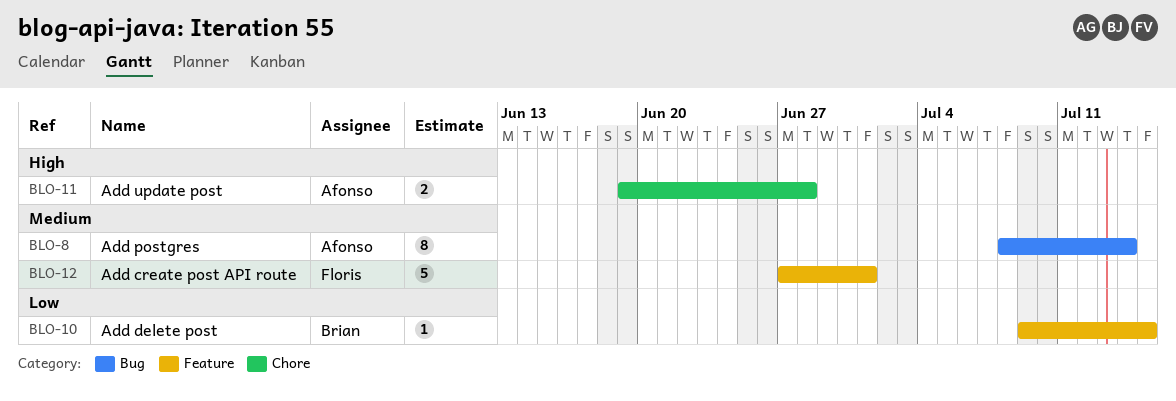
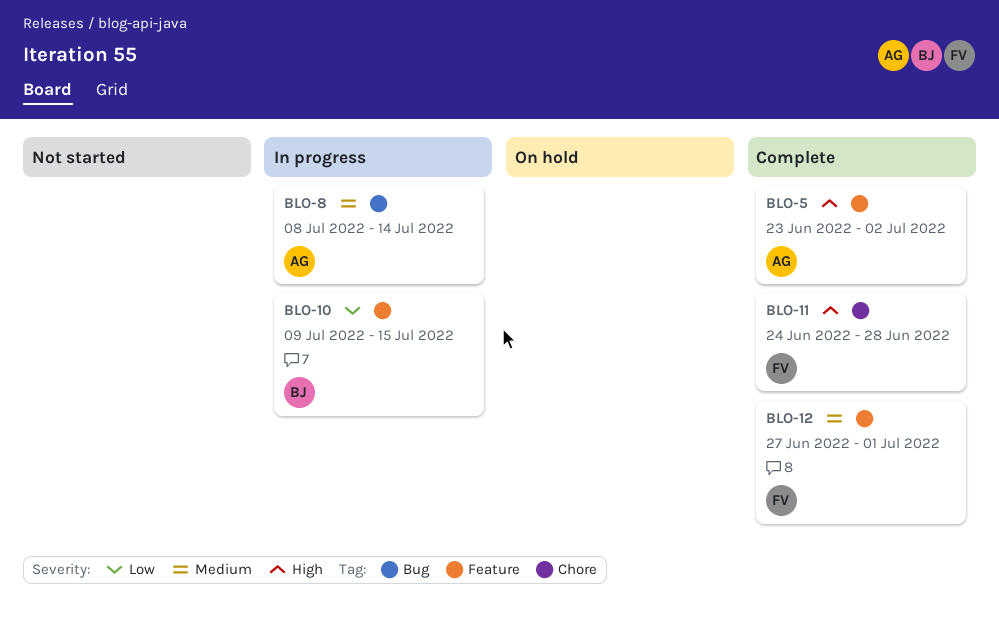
BLO-5: none -> present
BLO-11, owner: Afonso -> Floris
BLO-11, start: Jun 19 -> Jun 24

